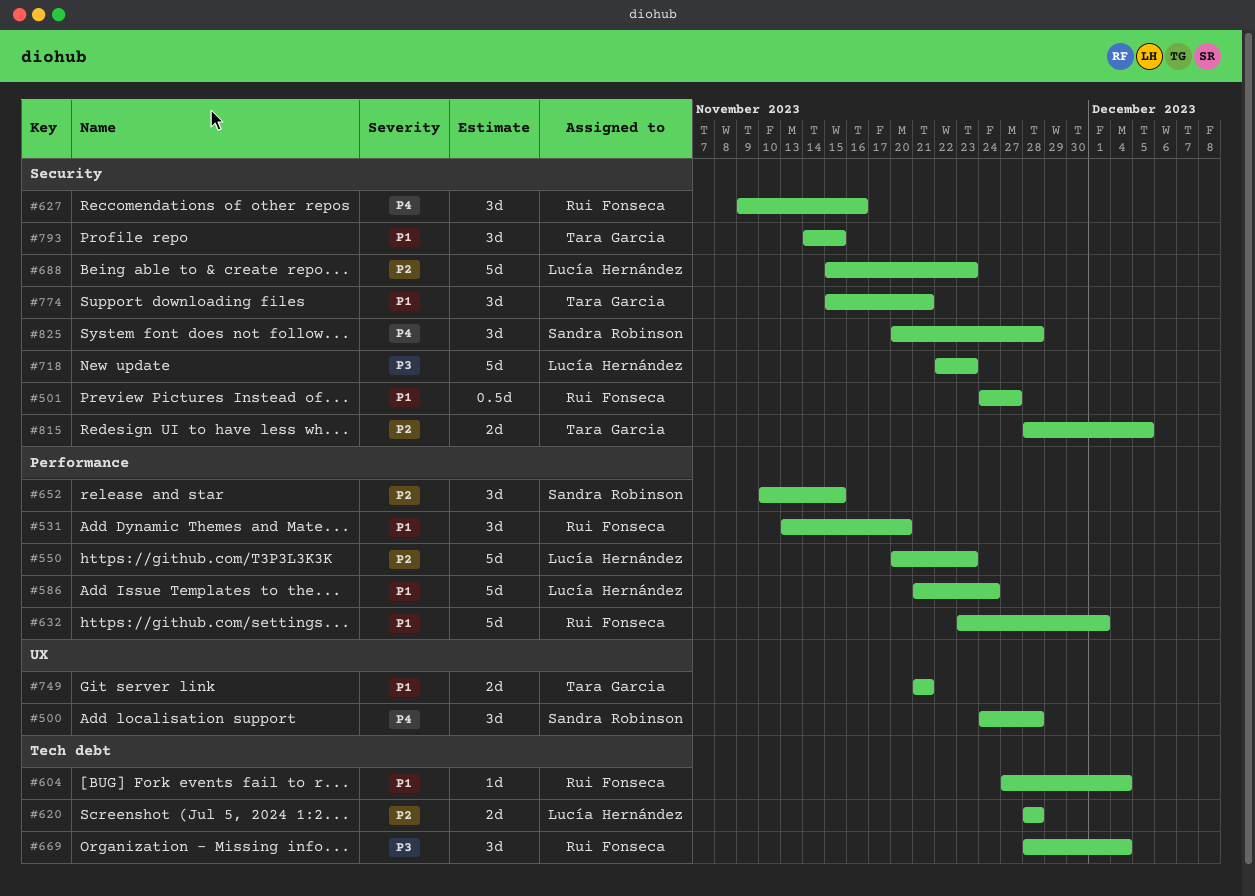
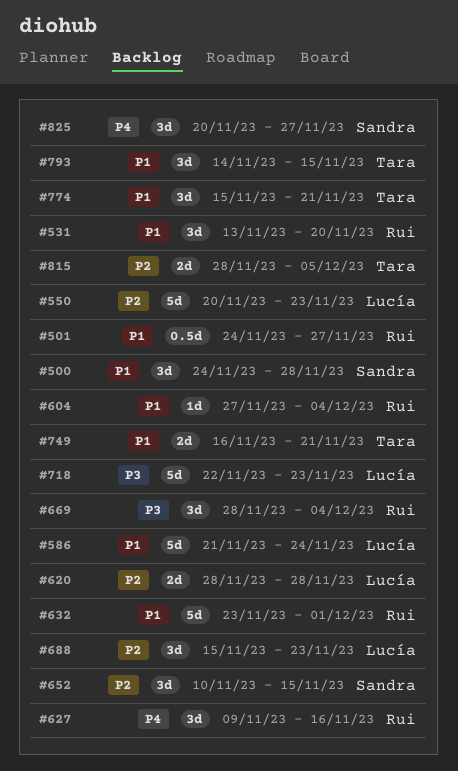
#500, priority: P4 -> P1
#688, estimate: 5d -> 3d
#749, start: Nov 21 -> Nov 16
#825, due: Nov 28 -> Nov 27

